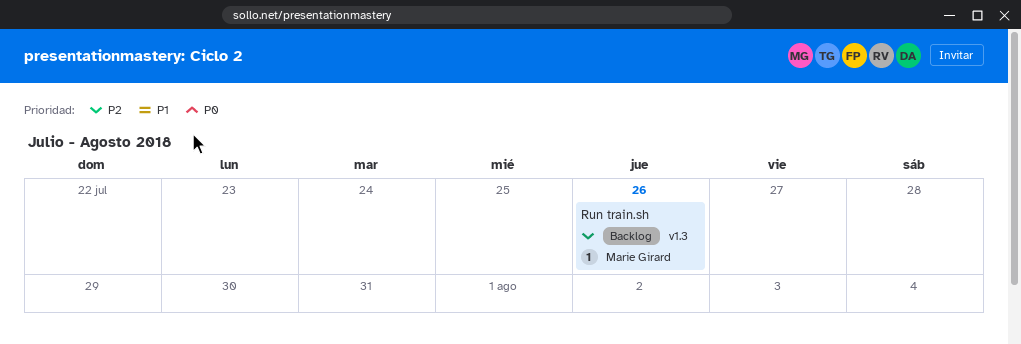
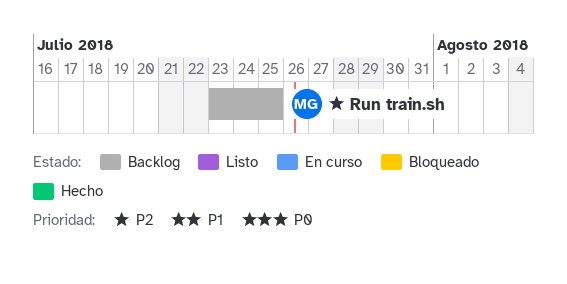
Run train.sh, due: Jul 26 -> Jul 25

